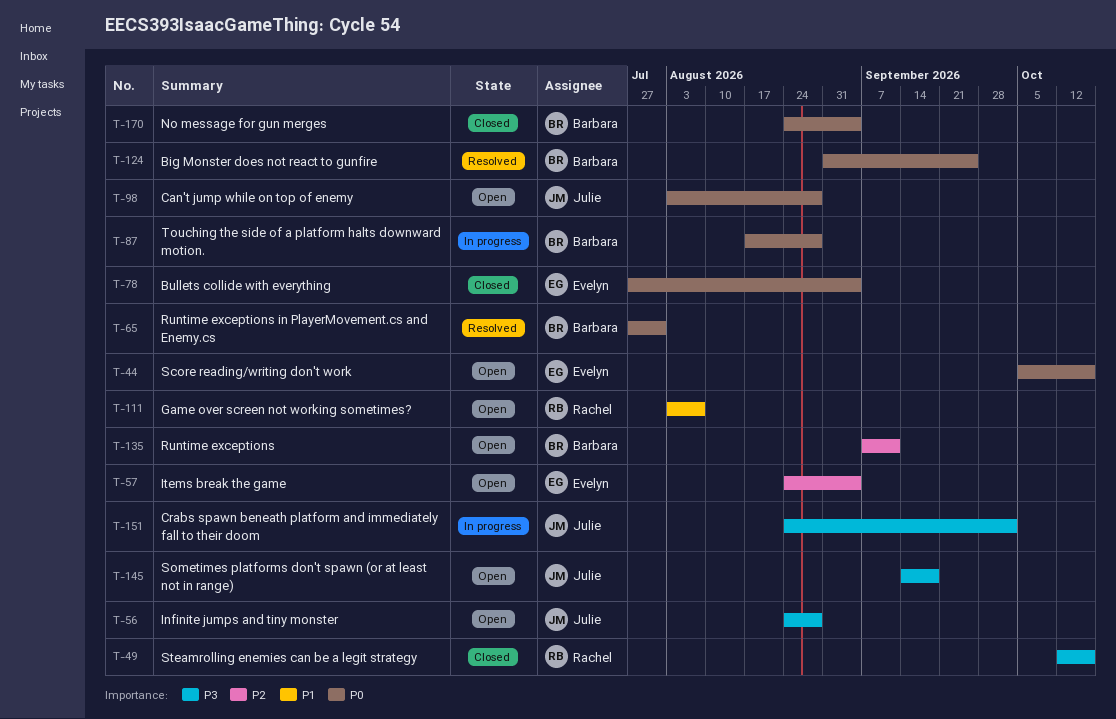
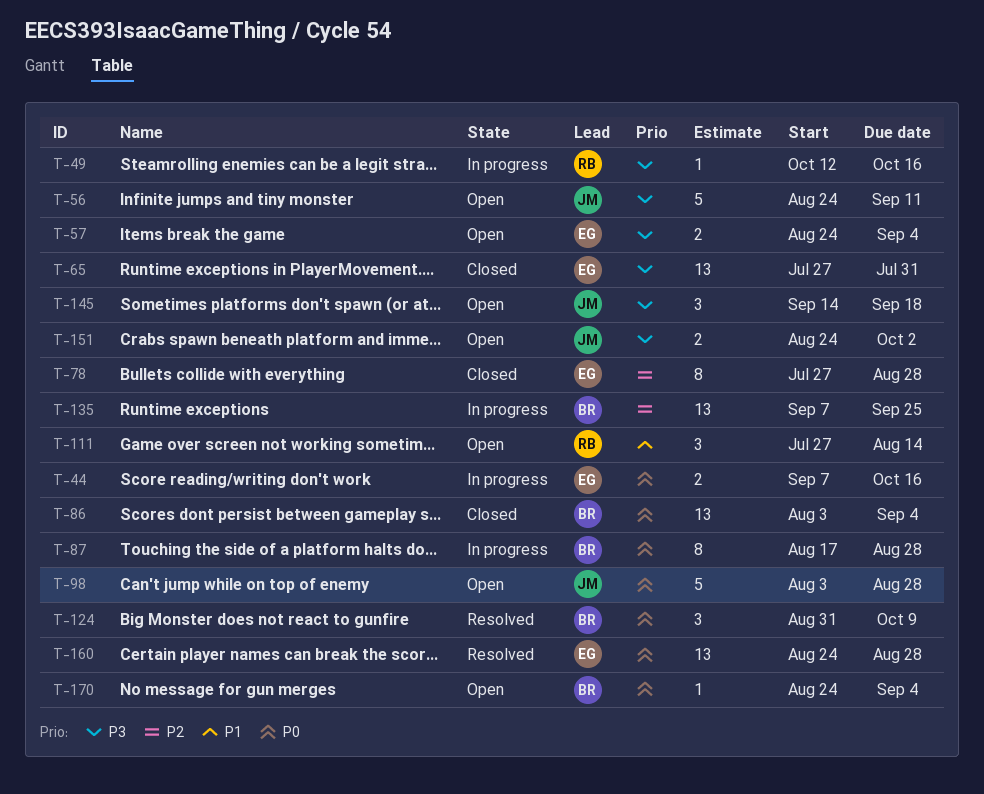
T-44, status: Open -> In progress
T-44, start: Oct 5 -> Sep 7
T-49, status: Closed -> In progress
T-56, due: Aug 28 -> Sep 11
T-57, priority: P2 -> P3
T-65, status: Resolved -> Closed
T-65, owner: Barbara -> Evelyn
T-65, priority: P0 -> P3
T-78, priority: P0 -> P2
T-78, due: Sep 4 -> Aug 28
T-86: none -> present
T-111, start: Aug 3 -> Jul 27
T-111, due: Aug 7 -> Aug 14
T-124, due: Sep 25 -> Oct 9
T-135, status: Open -> In progress
T-135, due: Sep 11 -> Sep 25
T-151, status: In progress -> Open
T-160: none -> present
T-170, status: Closed -> Open

